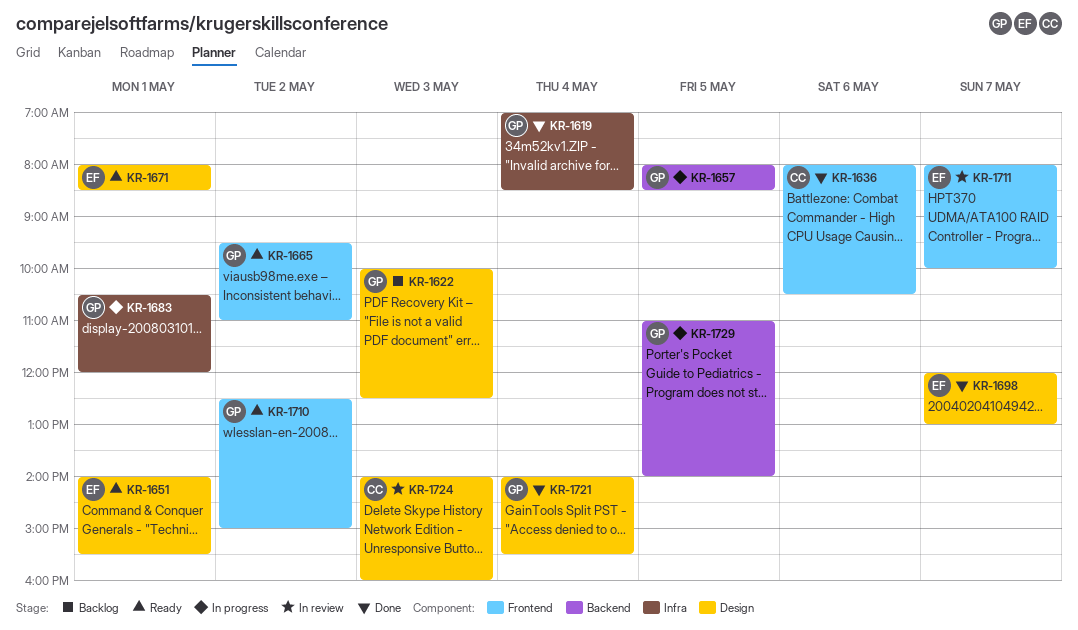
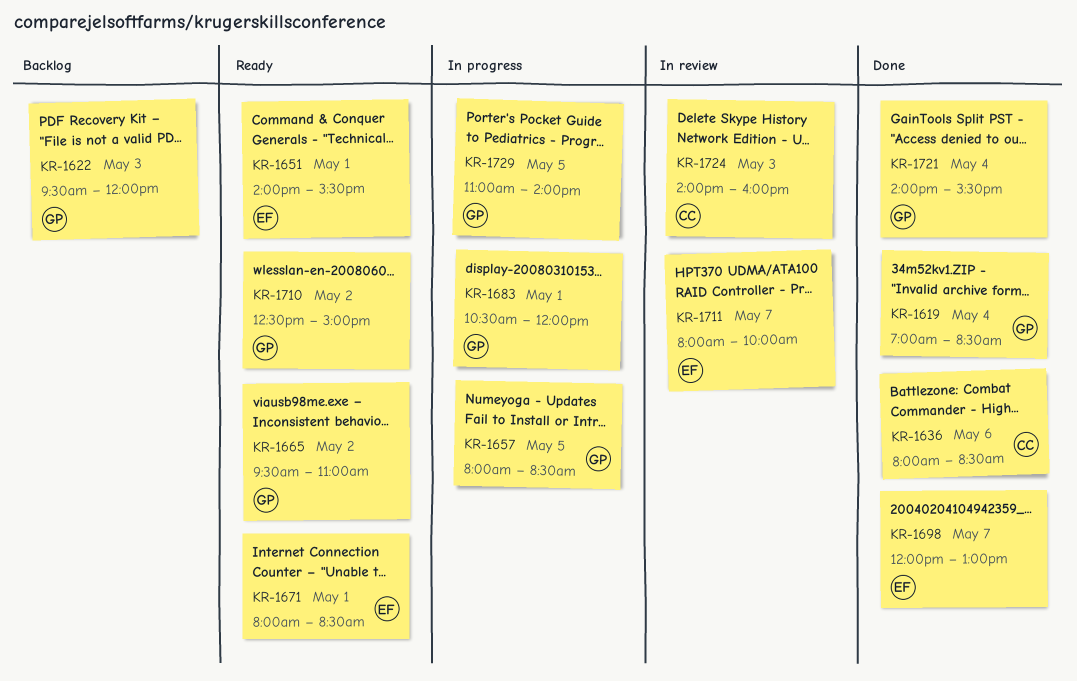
KR-1622, begins: 10:00 -> 09:30
KR-1622, ends: 12:30 -> 12:00
KR-1636, ends: 10:30 -> 08:30

